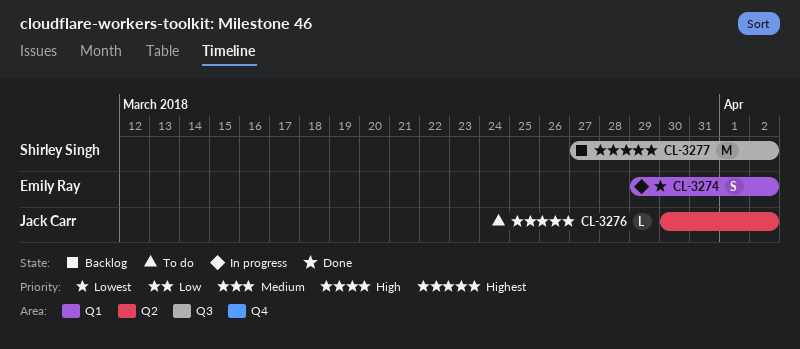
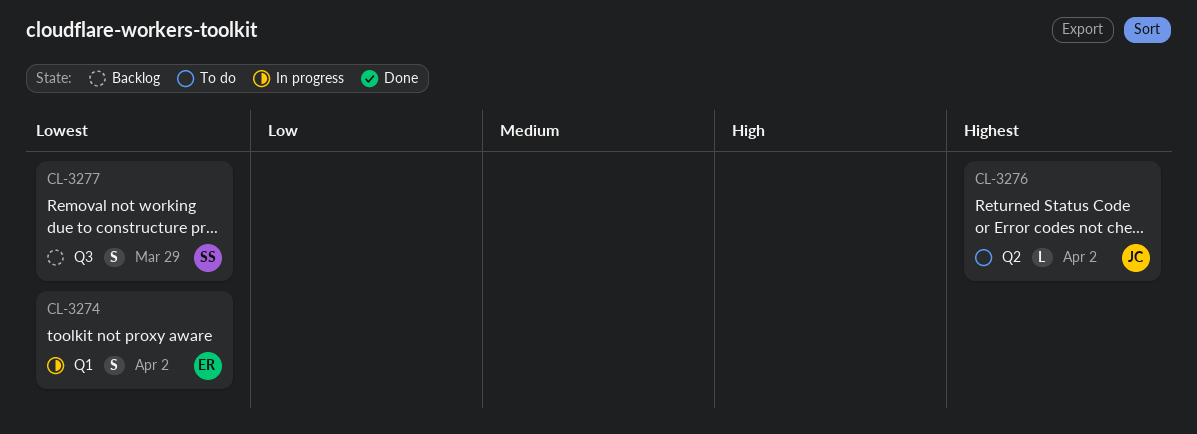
CL-3277, priority: Highest -> Lowest
CL-3277, estimate: M -> S
CL-3277, due: Apr 2 -> Mar 29

